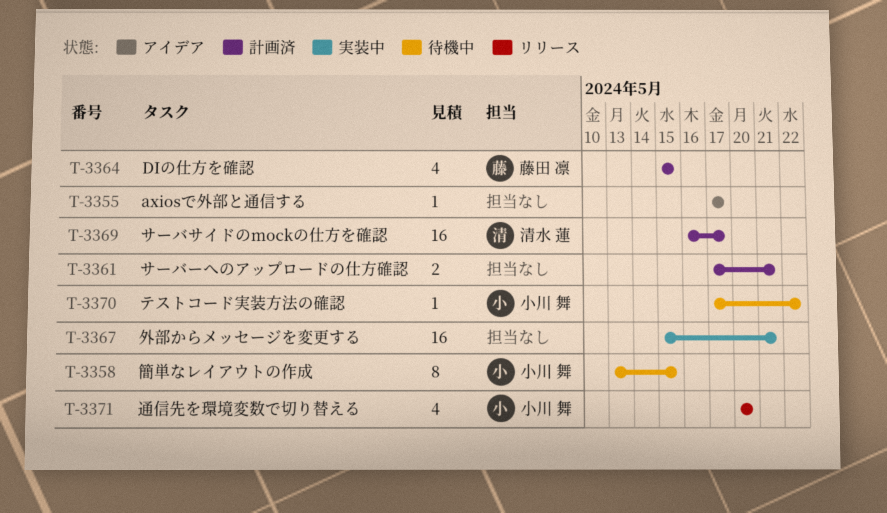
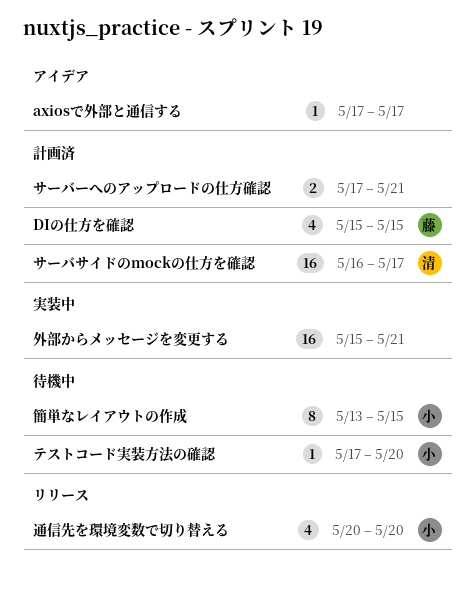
テストコード実装方法の確認, due: May 22 -> May 20

